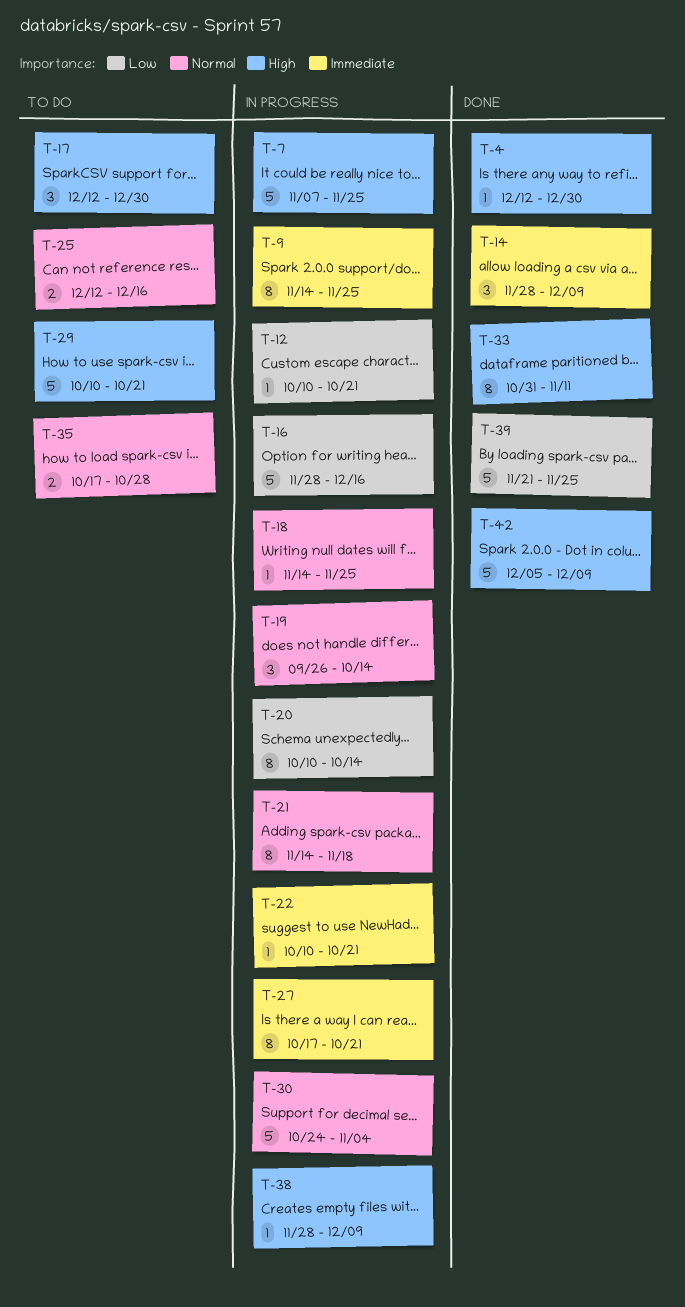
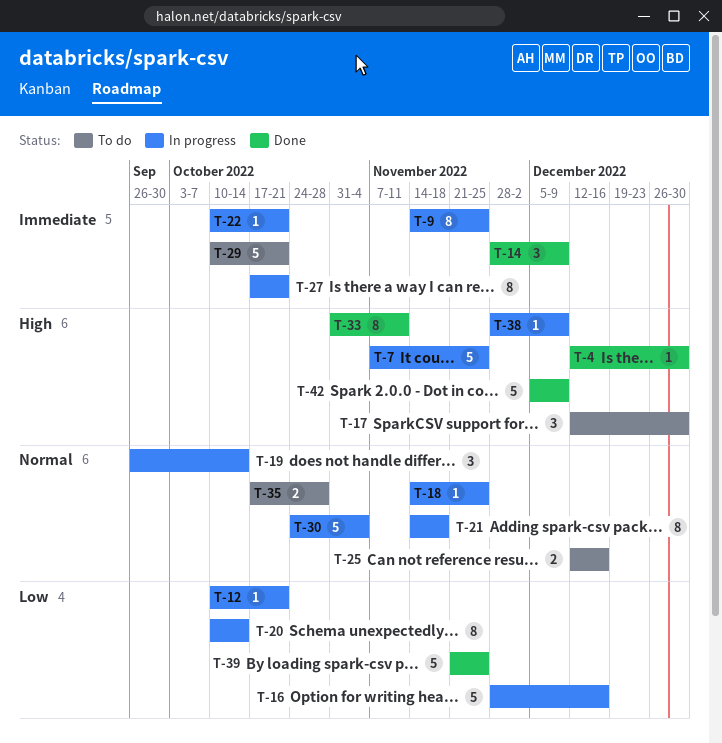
T-29, priority: High -> Immediate

